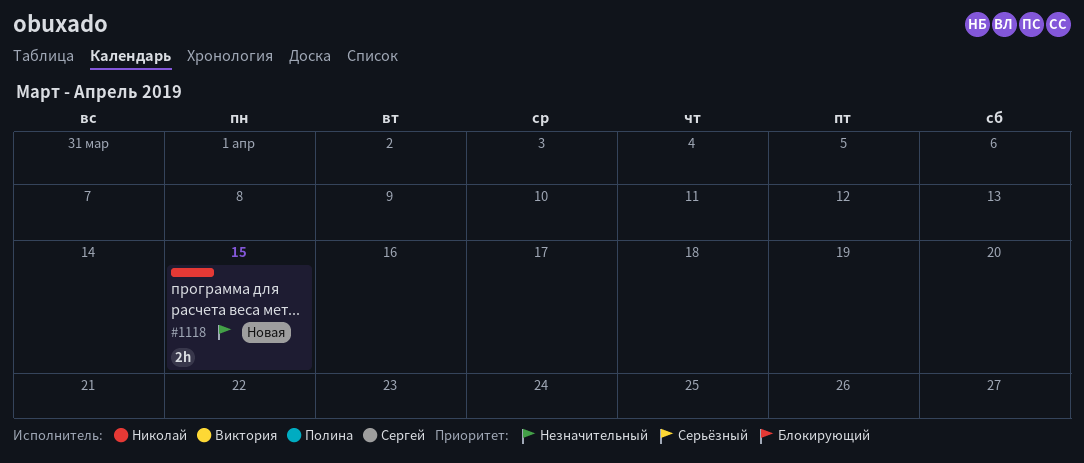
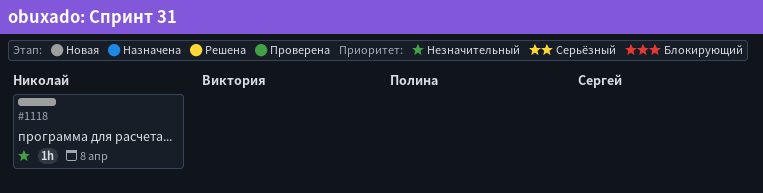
#1118, estimate: 2h -> 1h
#1118, due: Apr 15 -> Apr 8

